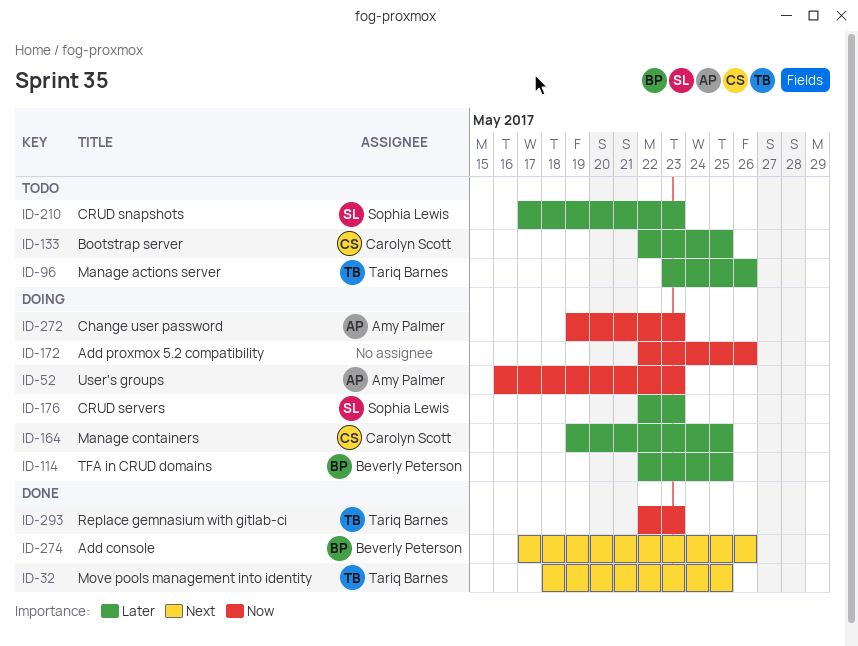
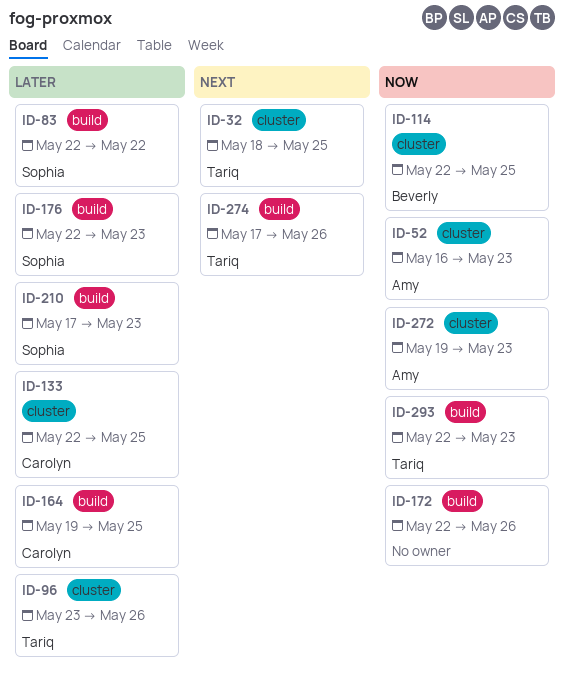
ID-83: none -> present
ID-114, priority: Later -> Now
ID-274, owner: Beverly Peterson -> Tariq Barnes

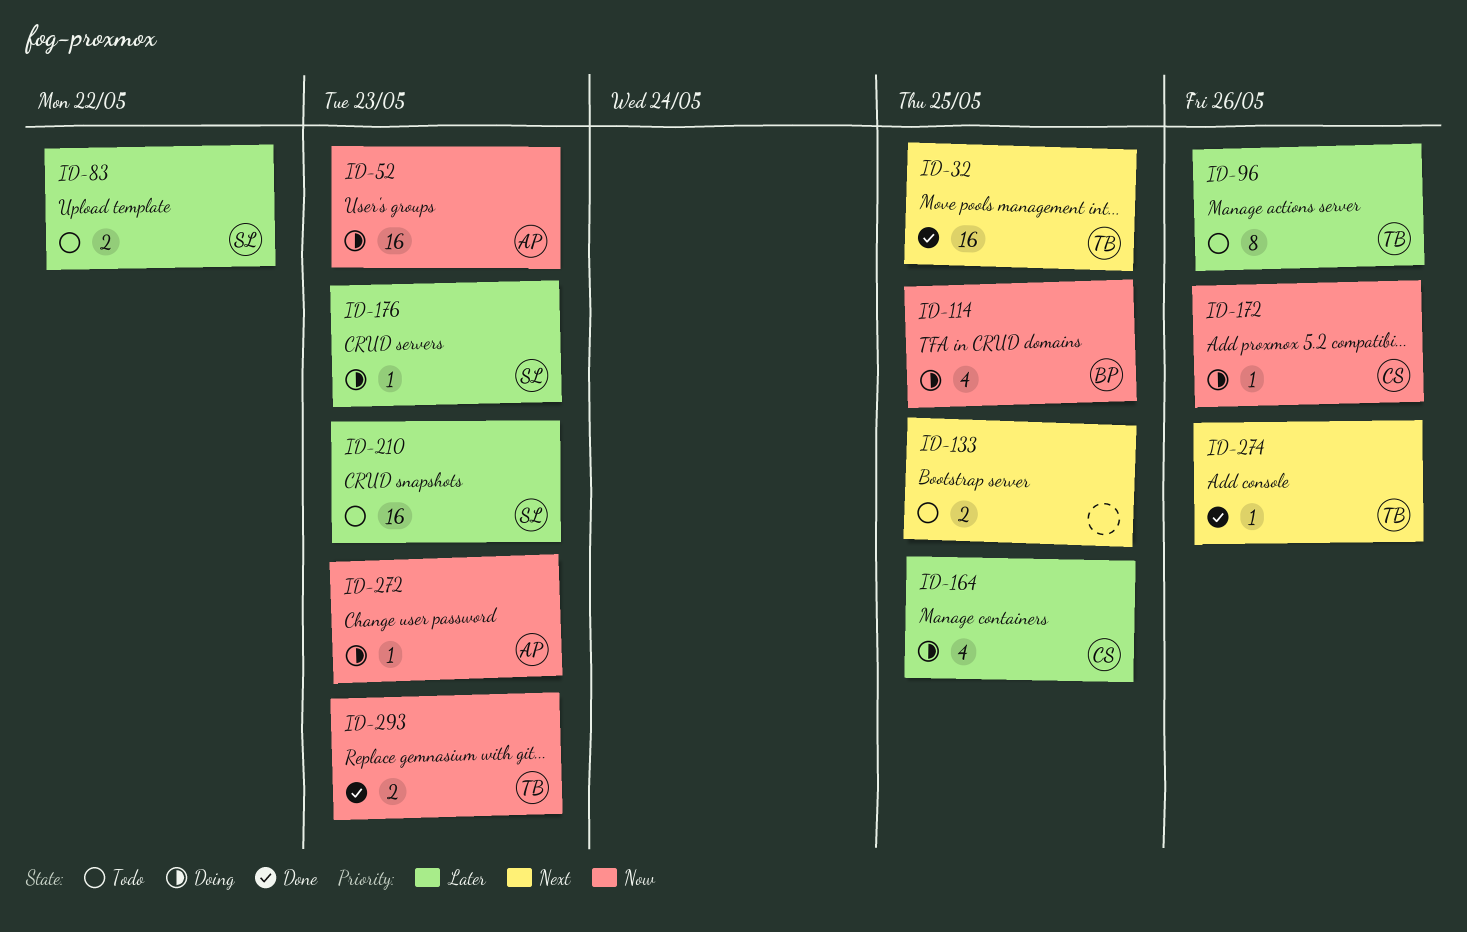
ID-133, owner: Carolyn -> none
ID-133, priority: Later -> Next
ID-172, owner: none -> Carolyn

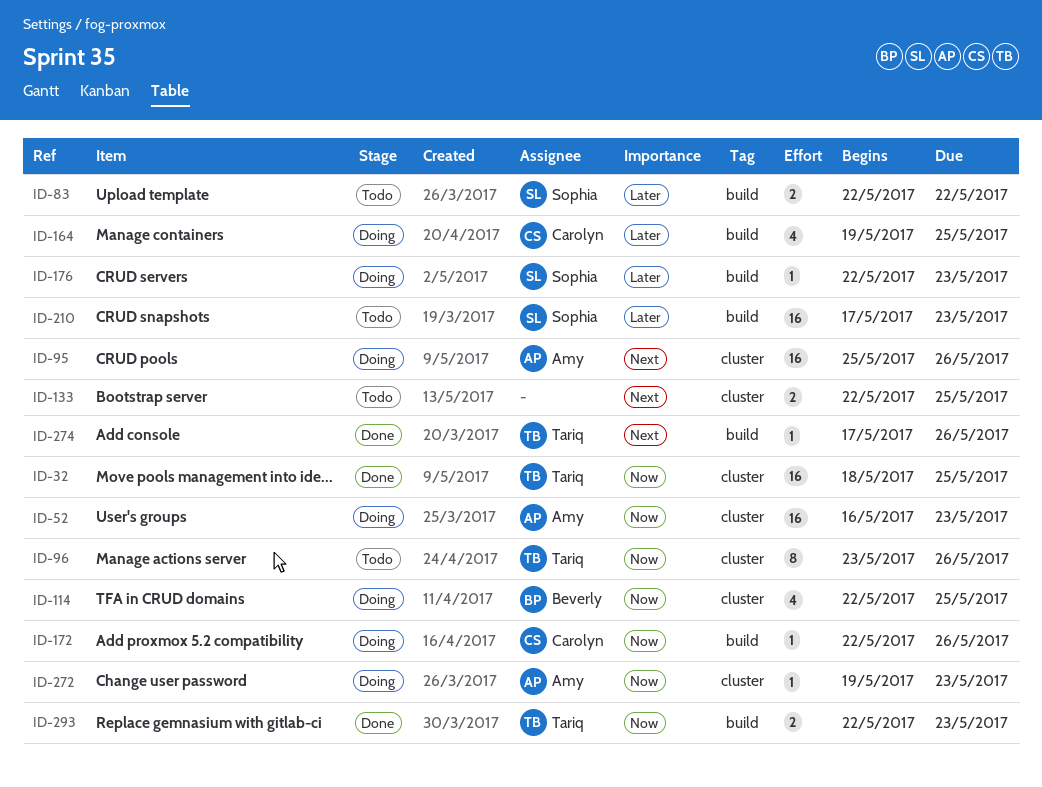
ID-32, priority: Next -> Now
ID-95: none -> present
ID-96, priority: Later -> Now

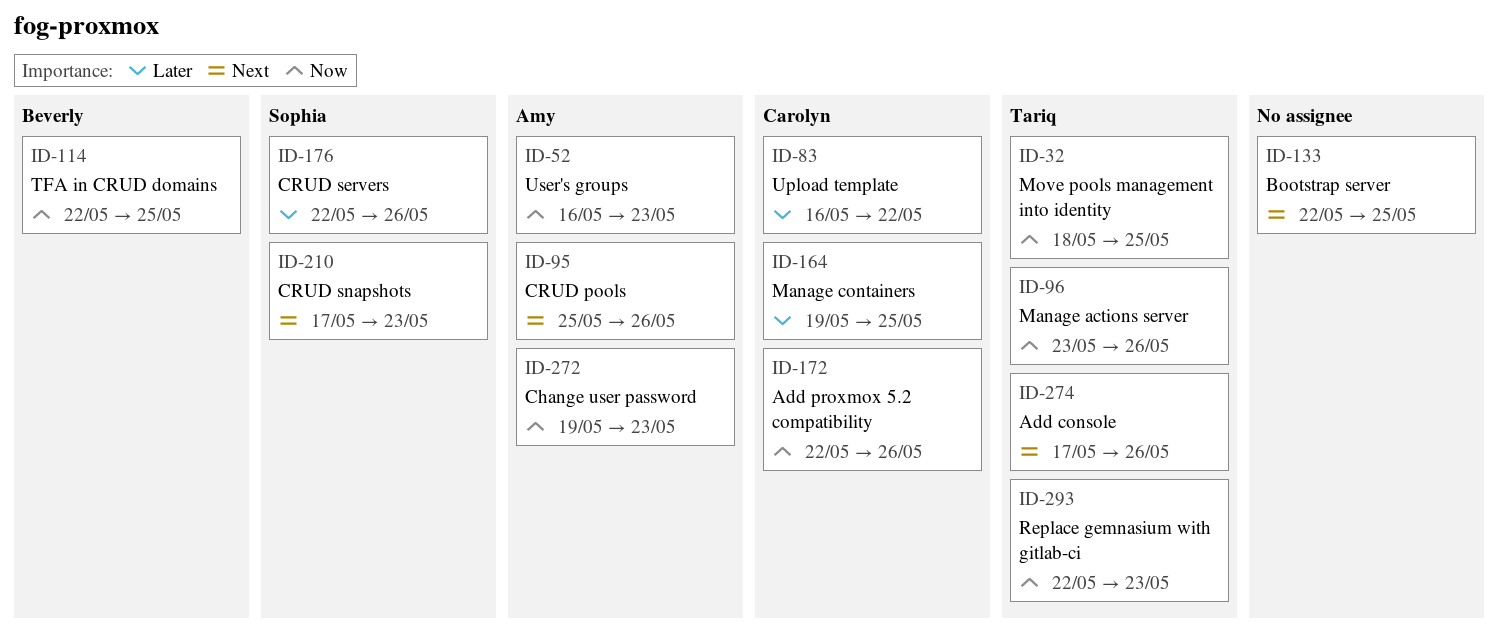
ID-83, owner: Sophia -> Carolyn
ID-83, start: May 22 -> May 16
ID-176, due: May 23 -> May 26
ID-210, priority: Later -> Next

